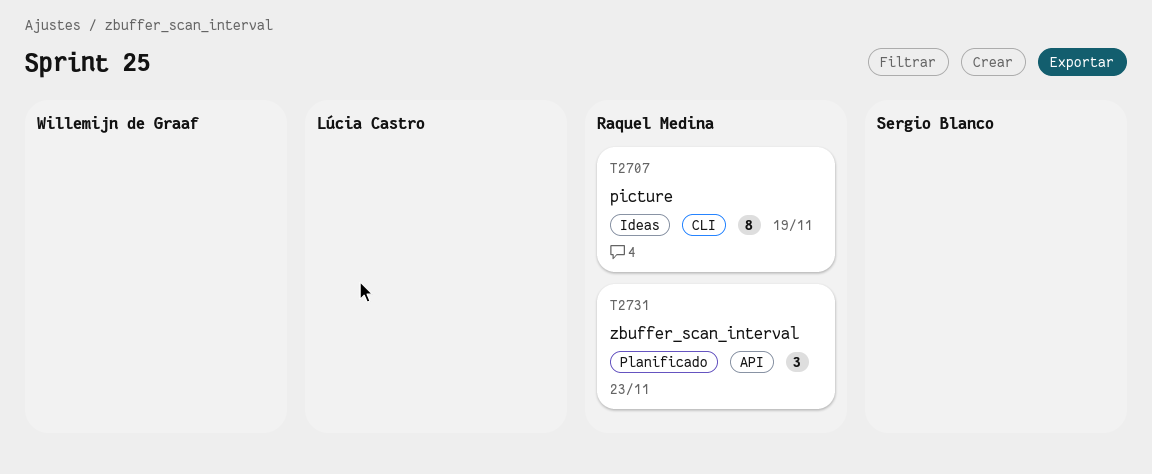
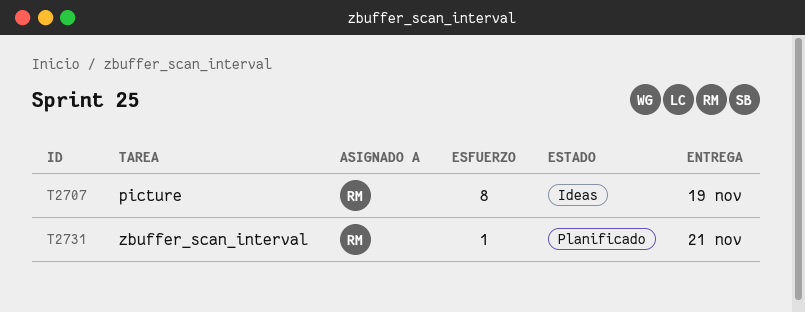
T2731, estimate: 3 -> 1
T2731, due: Nov 23 -> Nov 21

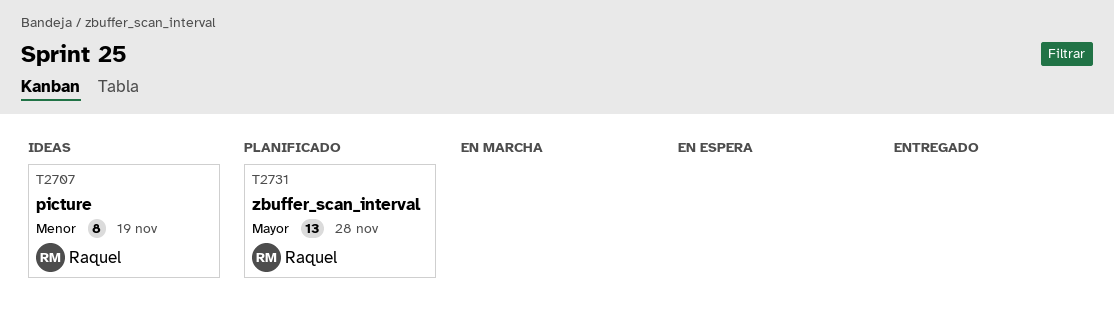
T2731, estimate: 1 -> 13
T2731, due: Nov 21 -> Nov 28

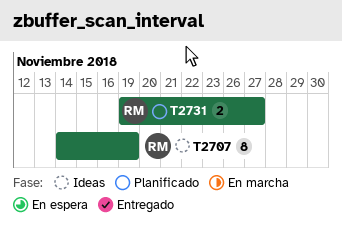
T2731, estimate: 13 -> 2
T2731, due: Nov 28 -> Nov 27

